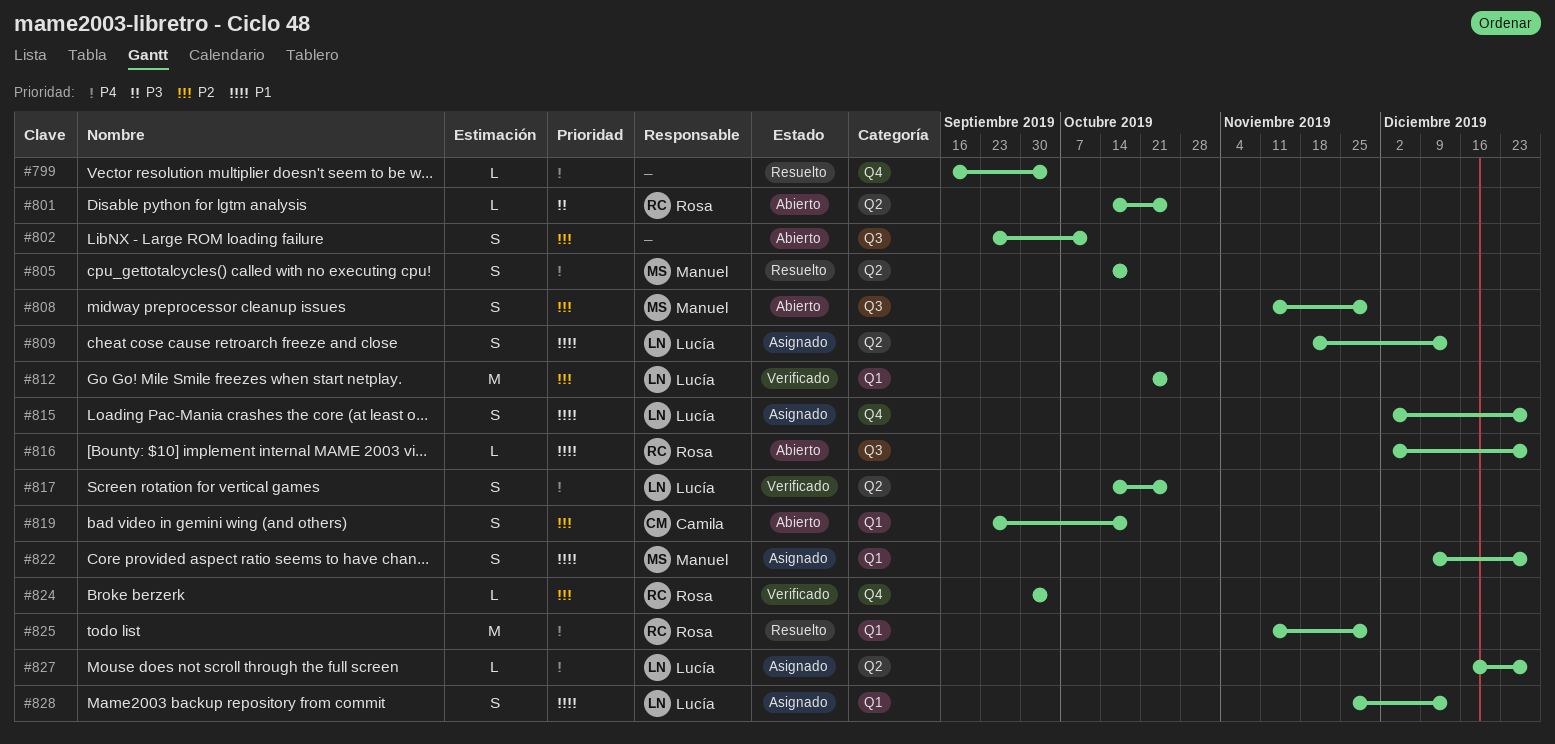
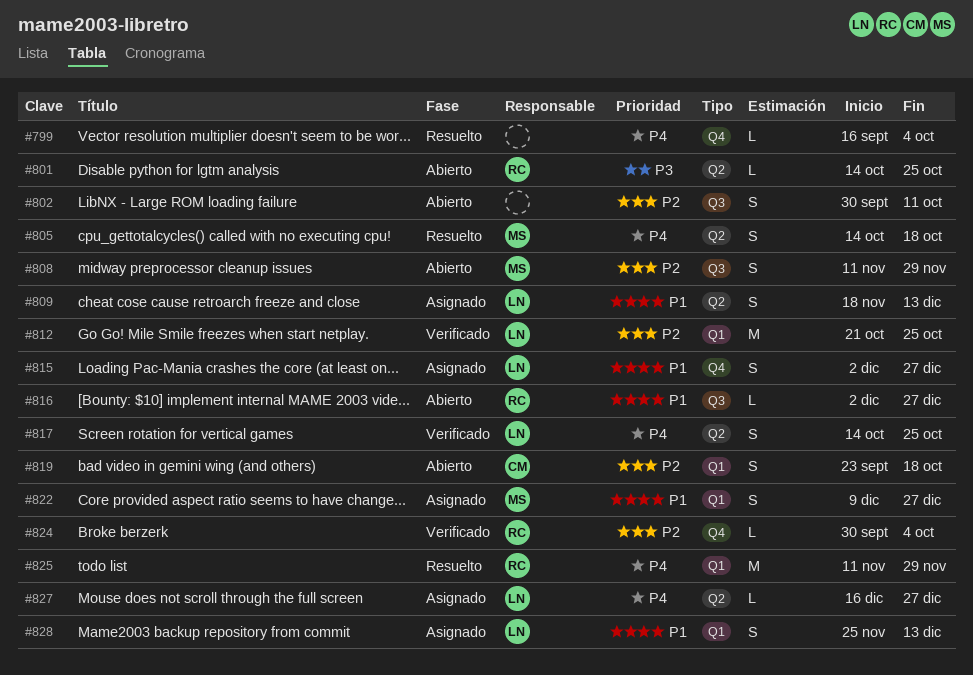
#802, start: Sep 23 -> Sep 30

